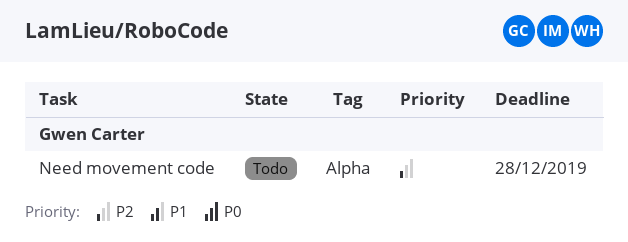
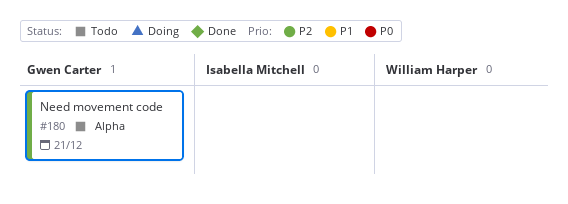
Need movement code, due: Dec 28 -> Dec 21

